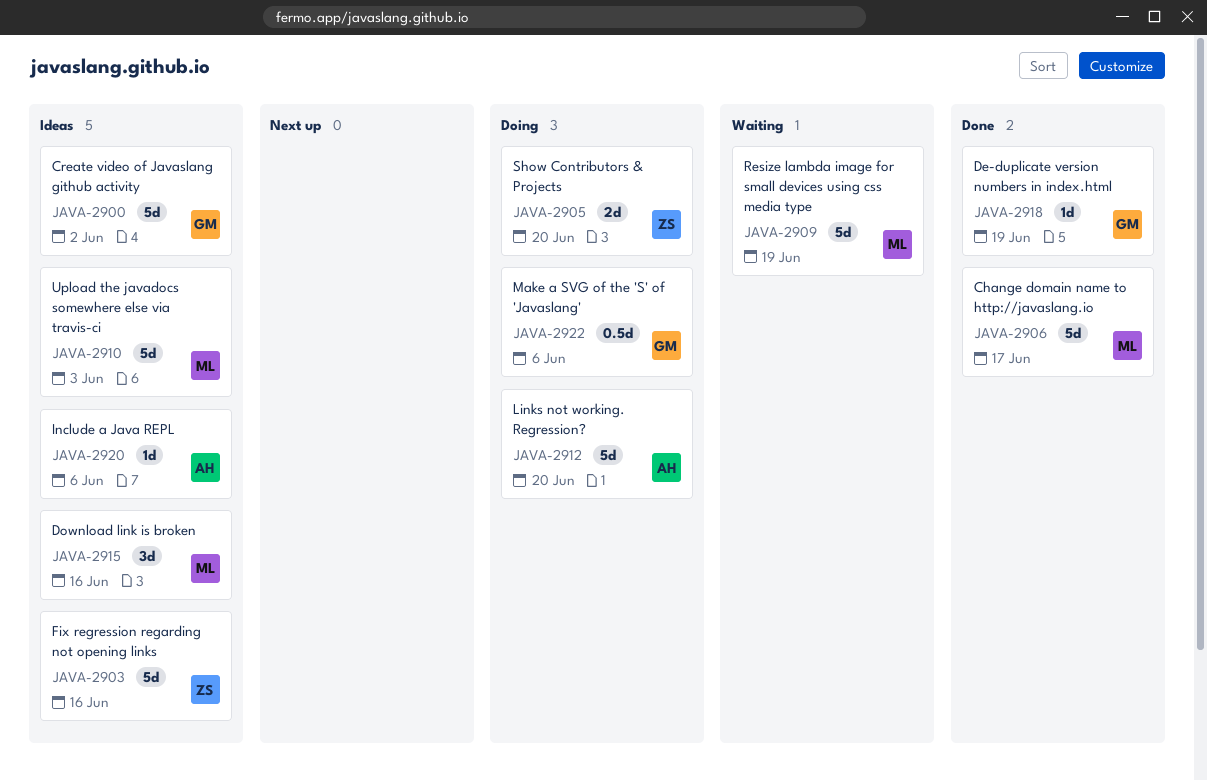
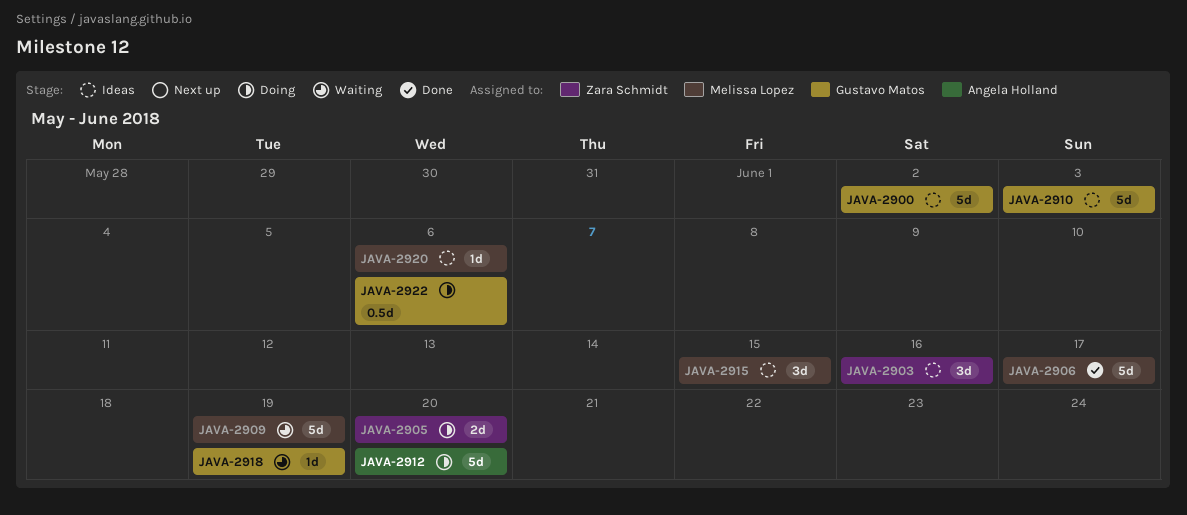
JAVA-2903, estimate: 5d -> 3d
JAVA-2910, owner: Melissa Lopez -> Gustavo Matos
JAVA-2915, due: Jun 16 -> Jun 15
JAVA-2918, status: Done -> Waiting
JAVA-2920, owner: Angela Holland -> Melissa Lopez

